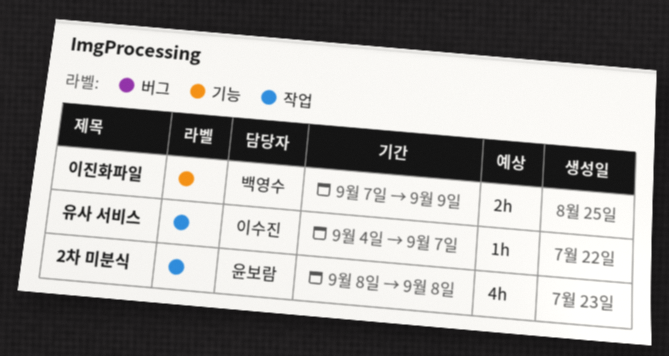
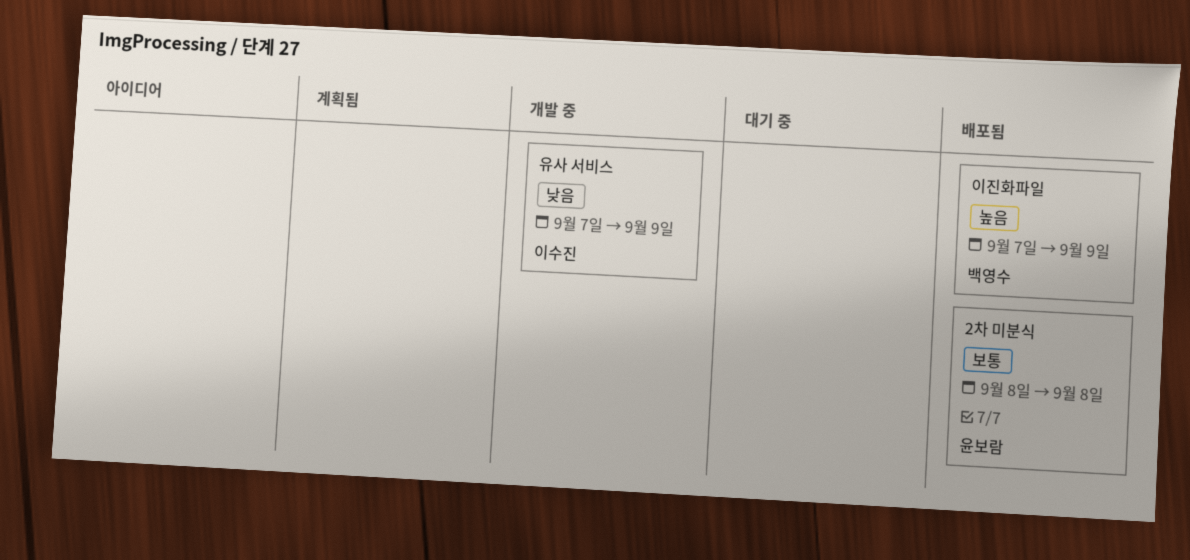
유사 서비스, start: Sep 4 -> Sep 7
유사 서비스, due: Sep 7 -> Sep 9

